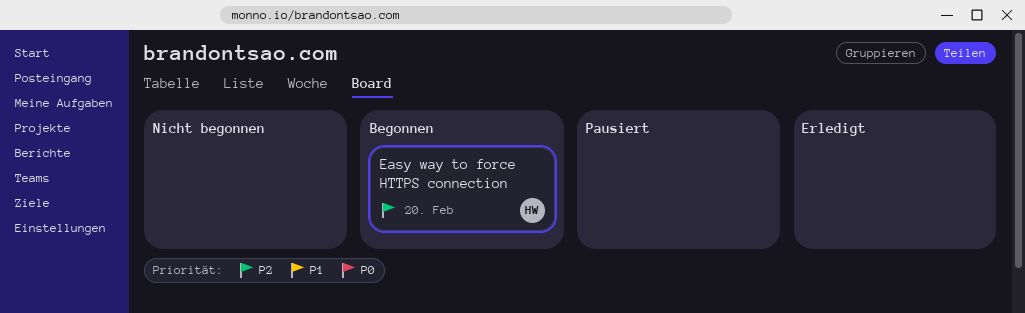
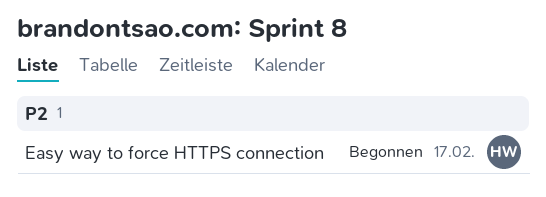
Easy way to force HTTPS connection, due: Feb 20 -> Feb 17

